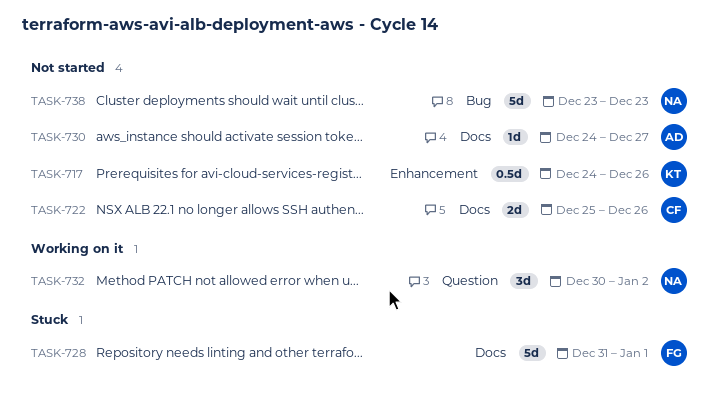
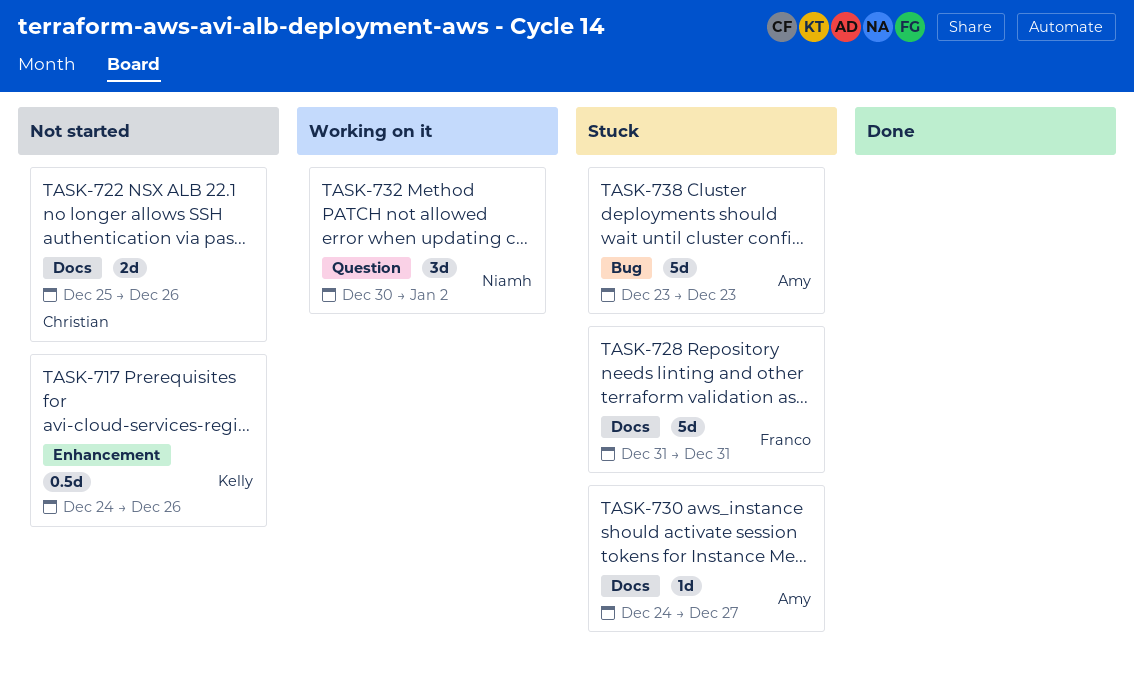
TASK-728, due: Jan 1 -> Dec 31
TASK-730, status: Not started -> Stuck
TASK-738, status: Not started -> Stuck
TASK-738, owner: Niamh -> Amy

